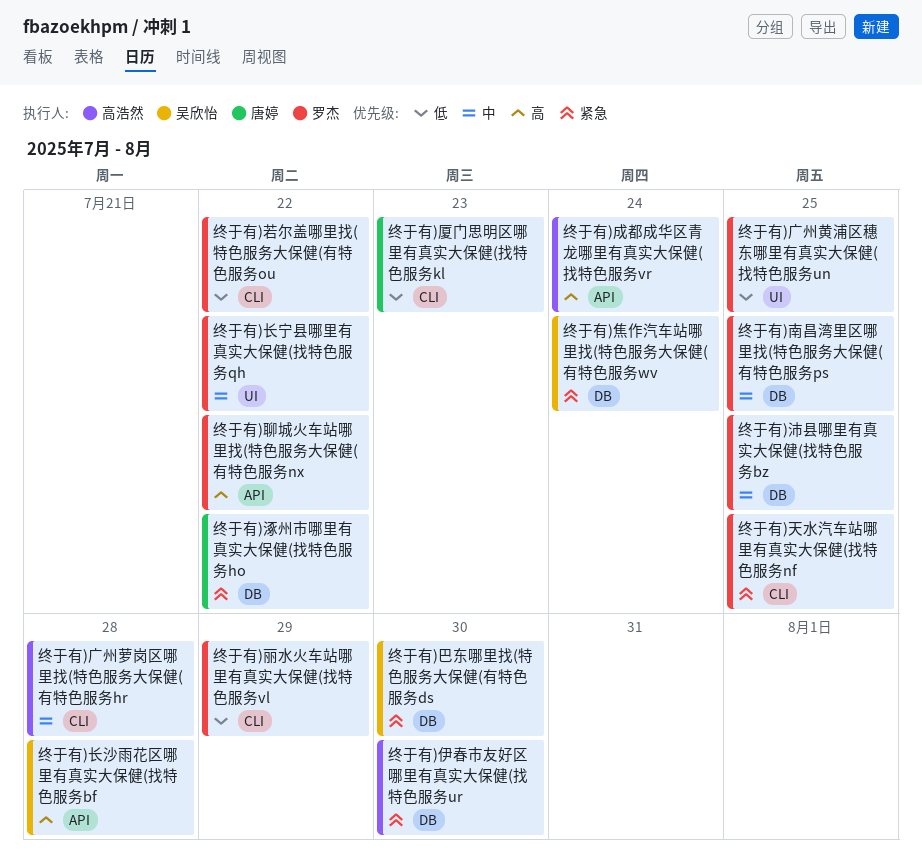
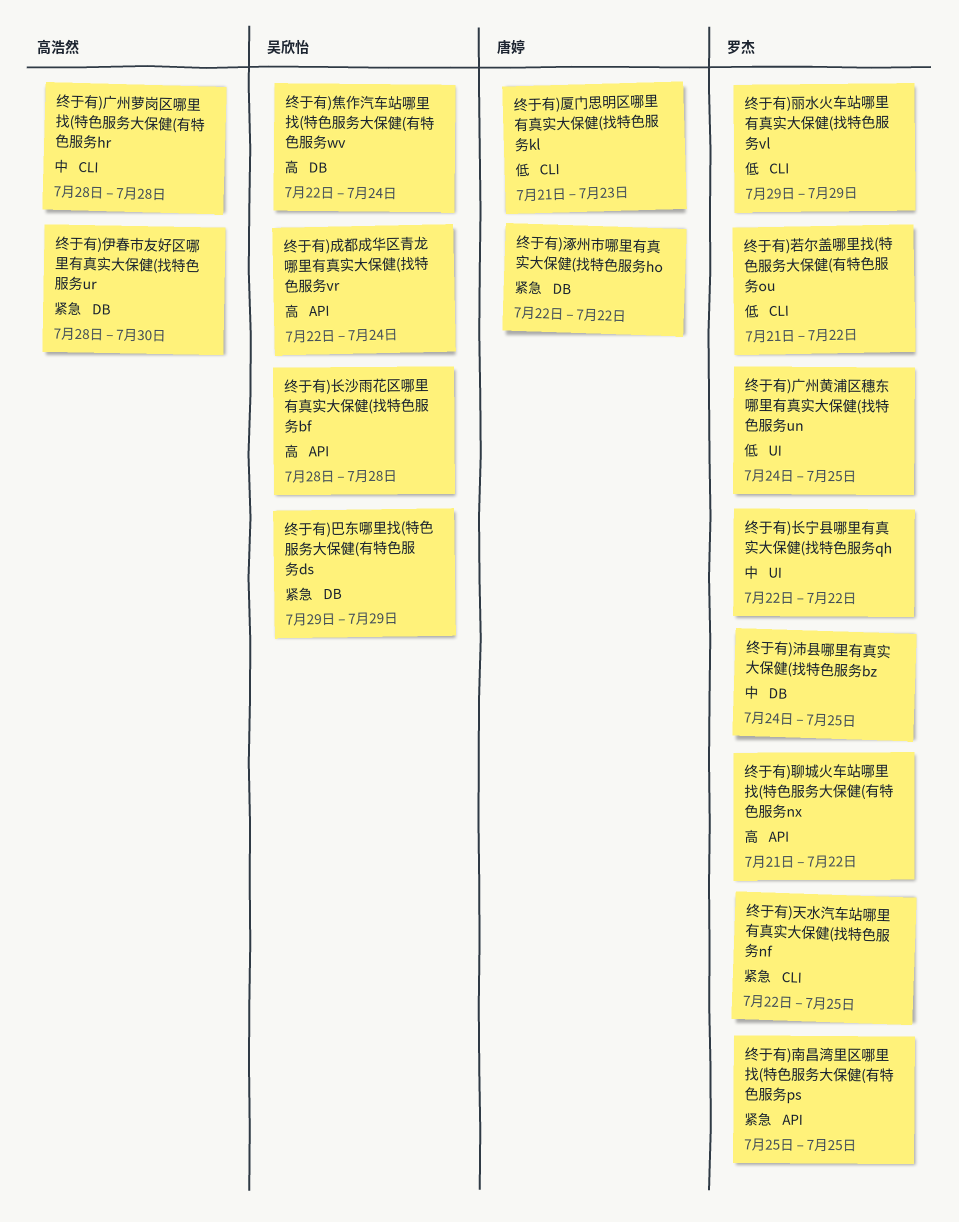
终于有)南昌湾里区哪里找(特色服务大保健(有特色服务ps, priority: 中 -> 紧急
终于有)南昌湾里区哪里找(特色服务大保健(有特色服务ps, label: DB -> API
终于有)巴东哪里找(特色服务大保健(有特色服务ds, due: Jul 30 -> Jul 29
终于有)成都成华区青龙哪里有真实大保健(找特色服务vr, owner: 高浩然 -> 吴欣怡
终于有)焦作汽车站哪里找(特色服务大保健(有特色服务wv, priority: 紧急 -> 高

